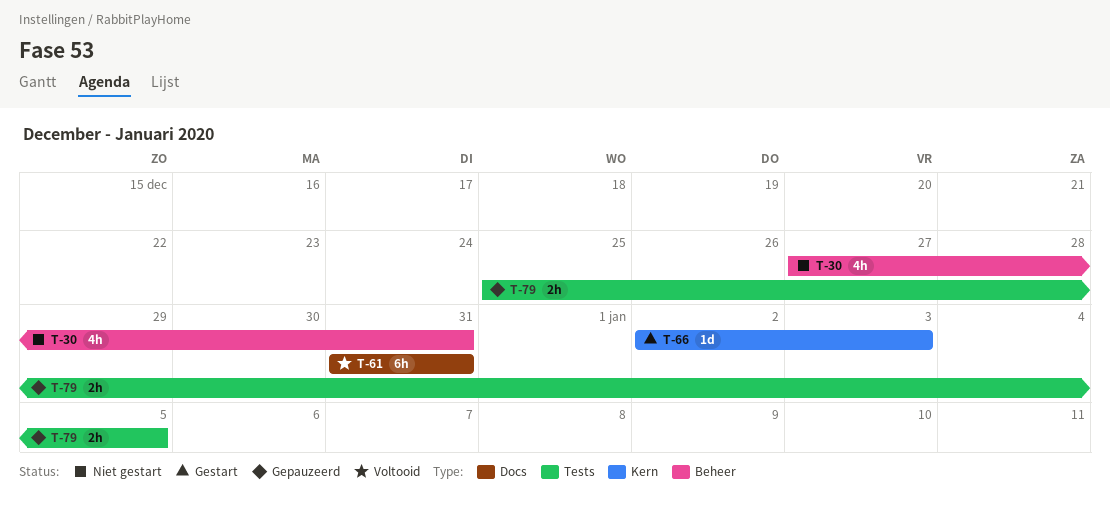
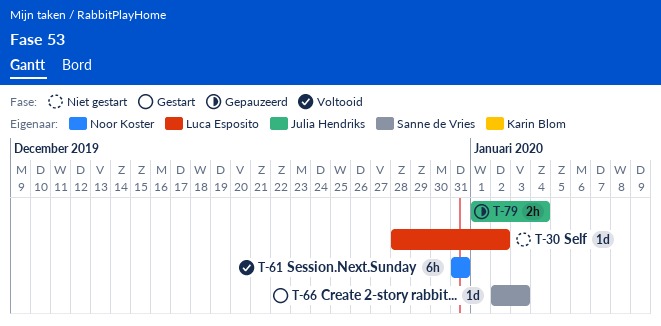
T-30, estimate: 4h -> 1d
T-30, start: Dec 27 -> Dec 28
T-30, due: Dec 31 -> Jan 2
T-79, start: Dec 25 -> Jan 1
T-79, due: Jan 5 -> Jan 4

